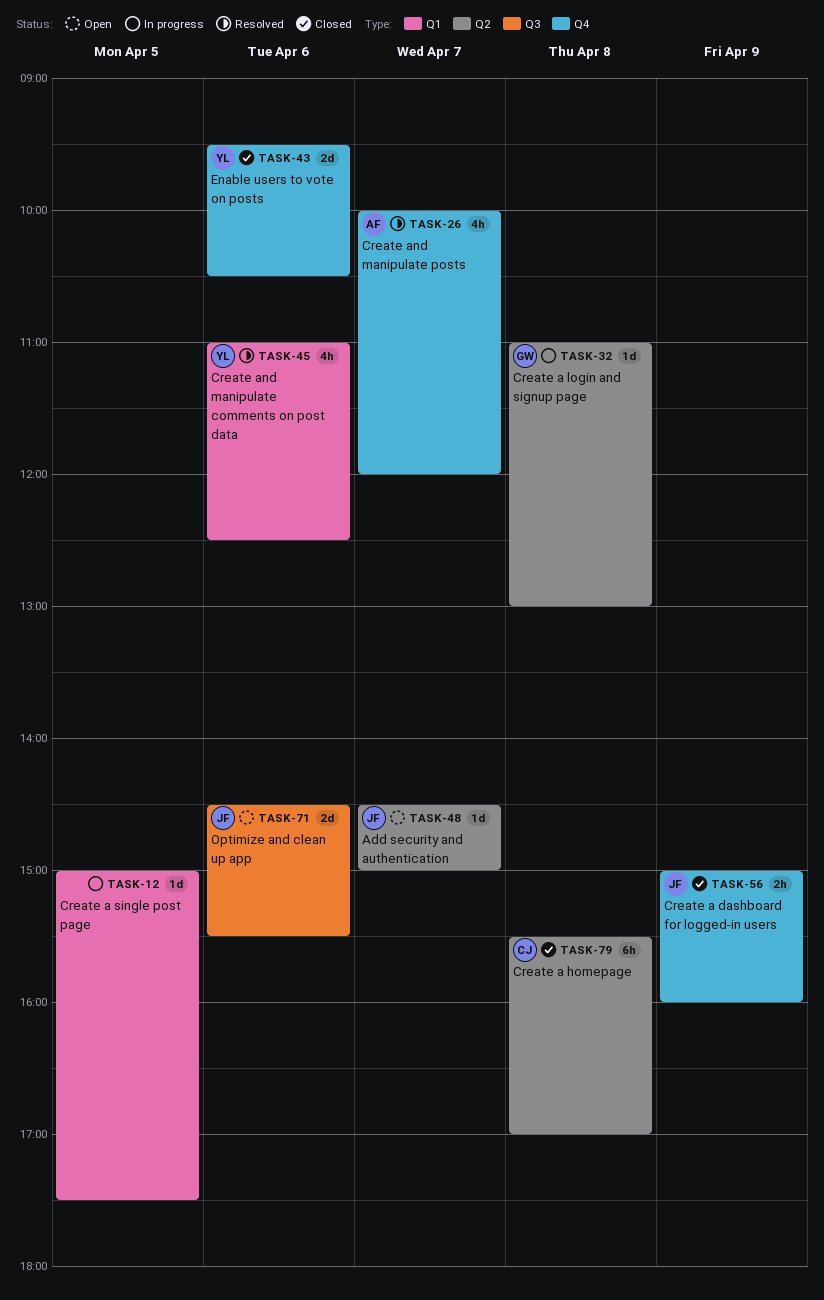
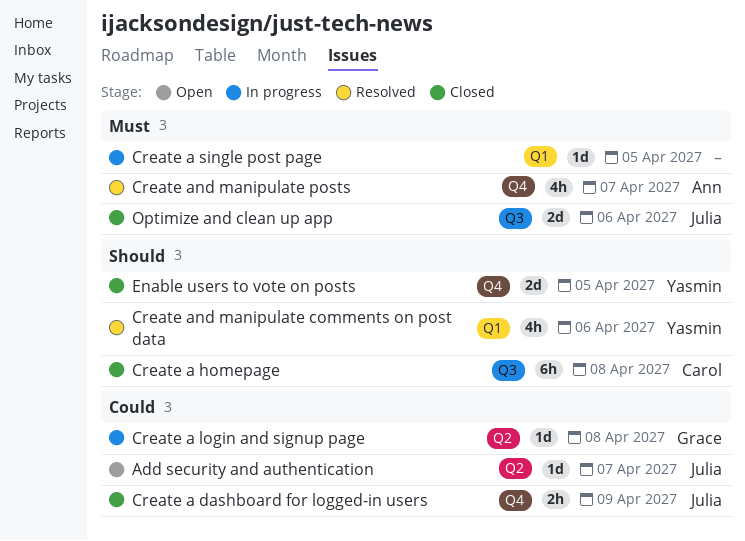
Create a homepage, label: Q2 -> Q3
Enable users to vote on posts, day: Apr 6 -> Apr 5
Optimize and clean up app, status: Open -> Closed

